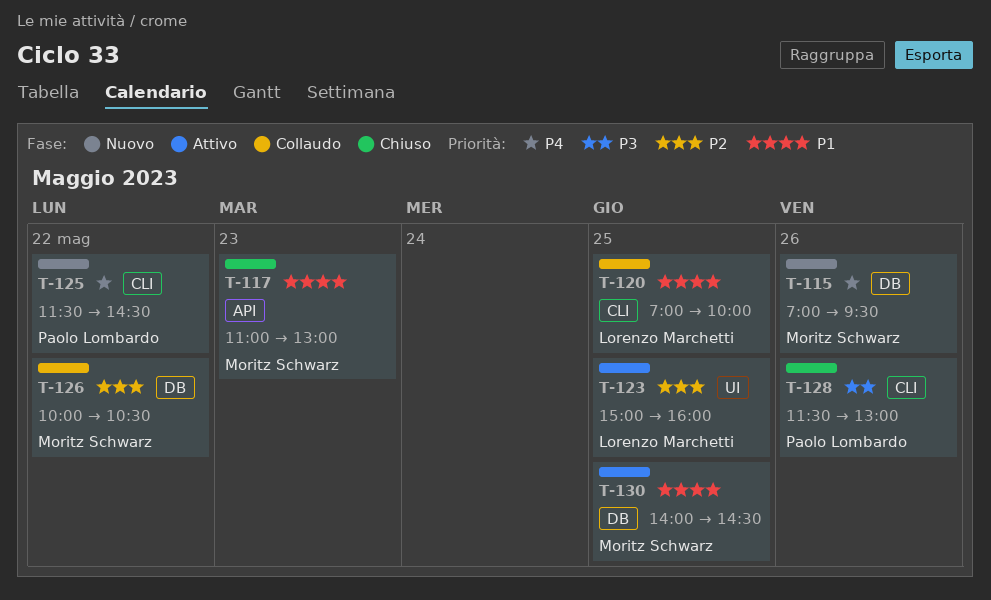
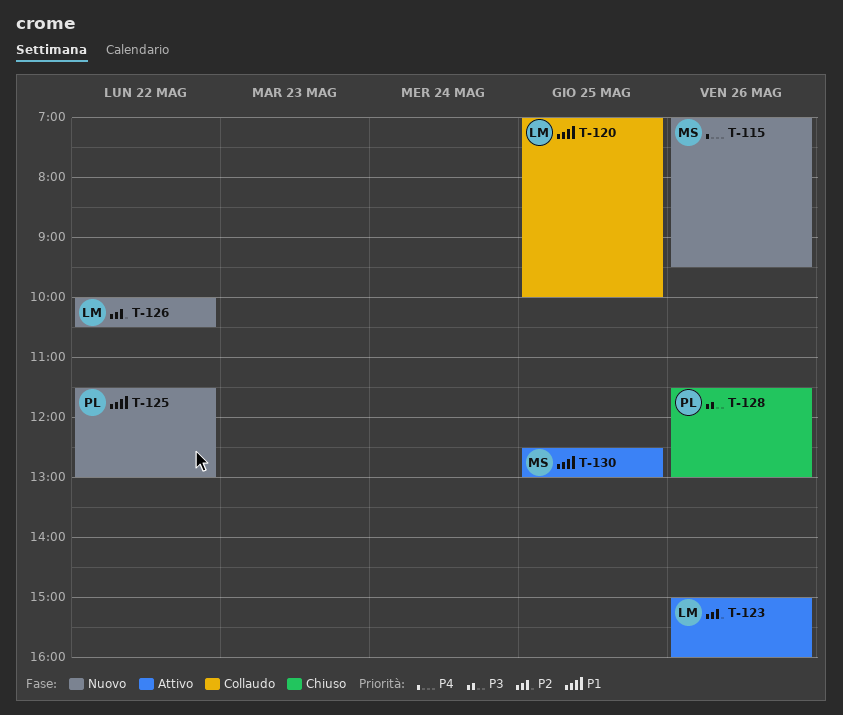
T-117: present -> none
T-123, day: May 25 -> May 26
T-125, priority: P4 -> P1
T-125, ends: 14:30 -> 13:00
T-126, status: Collaudo -> Nuovo
T-126, owner: Moritz Schwarz -> Lorenzo Marchetti
T-130, begins: 14:00 -> 12:30
T-130, ends: 14:30 -> 13:00

